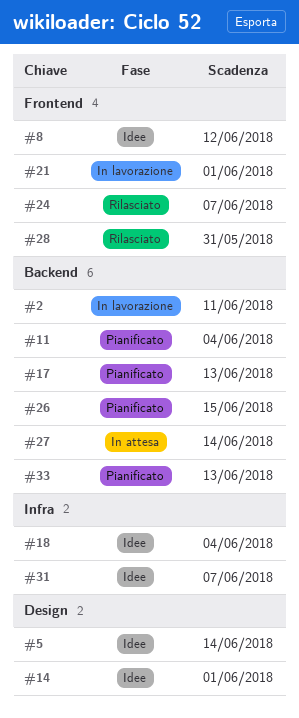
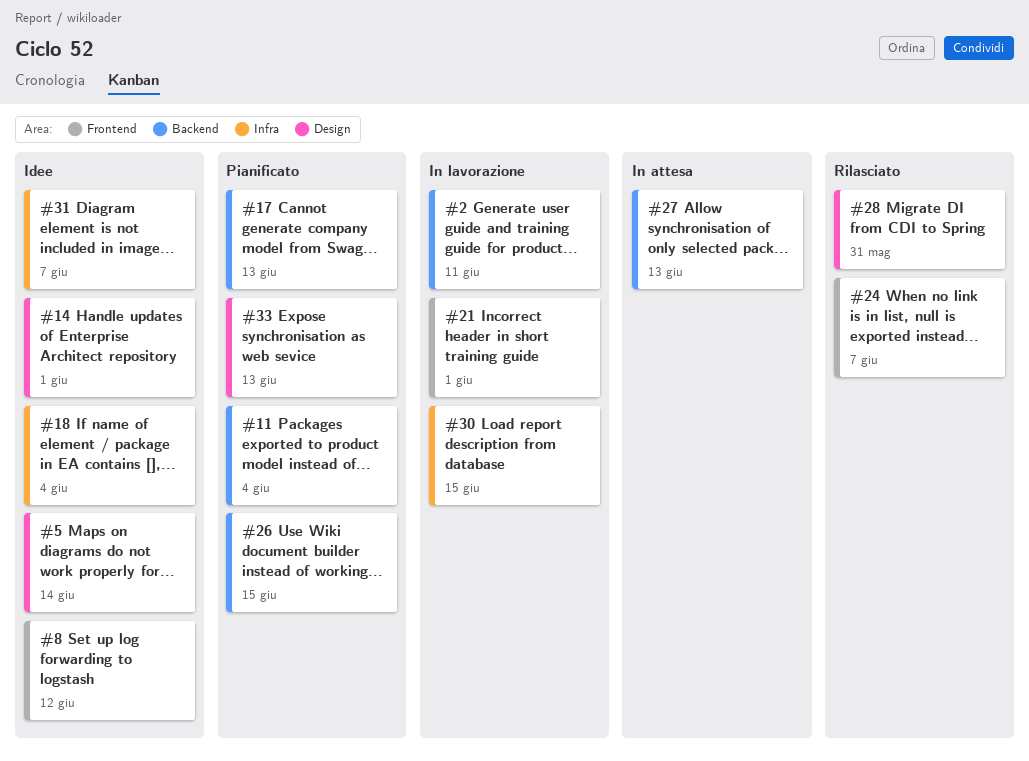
#27, due: Jun 14 -> Jun 13
#28, label: Frontend -> Design
#30: none -> present
#33, label: Backend -> Design

